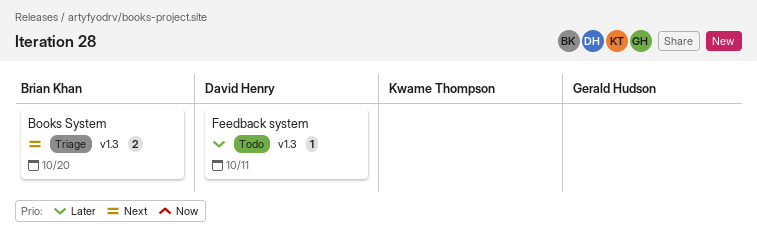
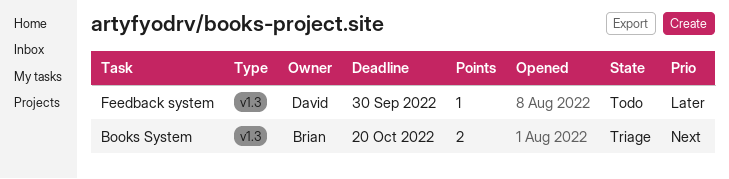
Feedback system, due: Oct 11 -> Sep 30

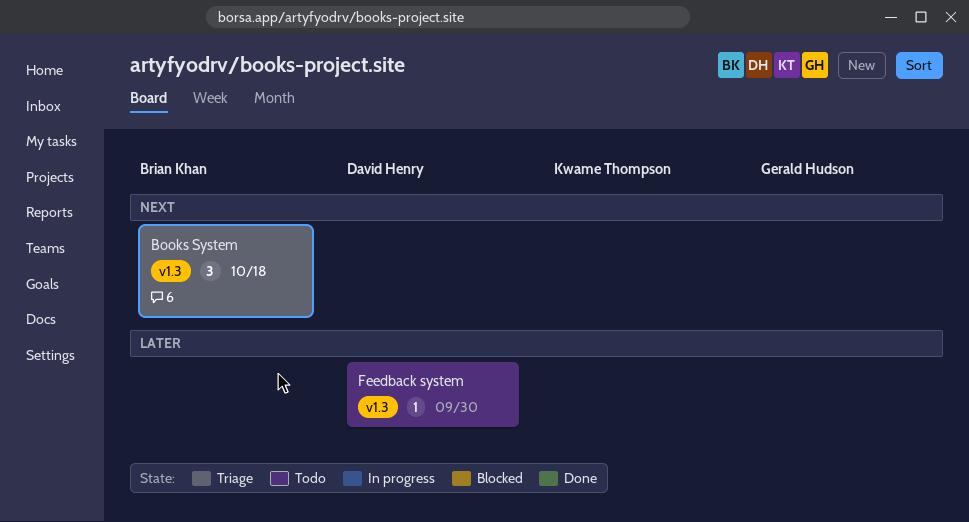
Books System, estimate: 2 -> 3
Books System, due: Oct 20 -> Oct 18

